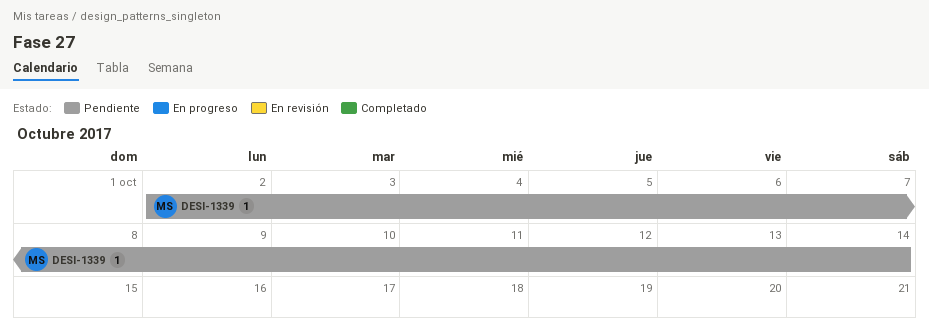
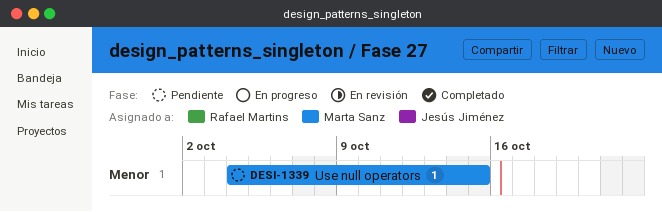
DESI-1339, start: Oct 2 -> Oct 4
DESI-1339, due: Oct 14 -> Oct 15

